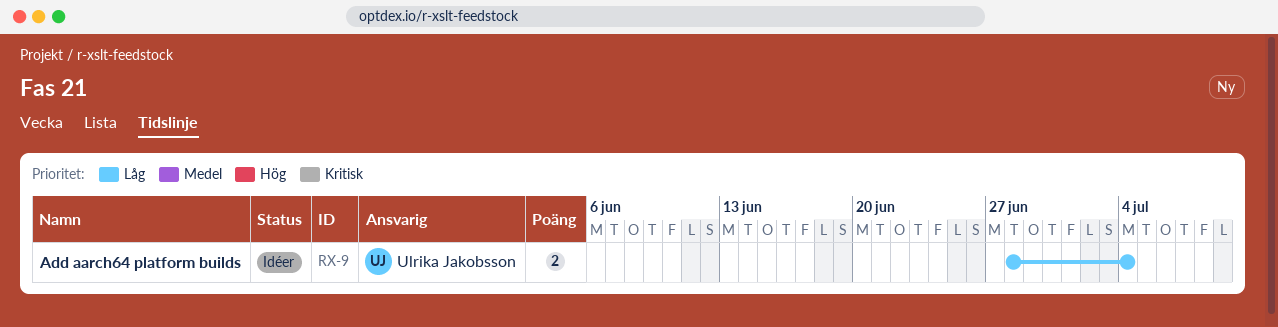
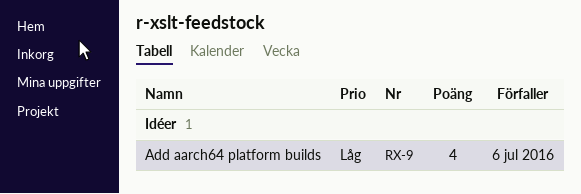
RX-9, estimate: 2 -> 4
RX-9, due: Jul 4 -> Jul 6

